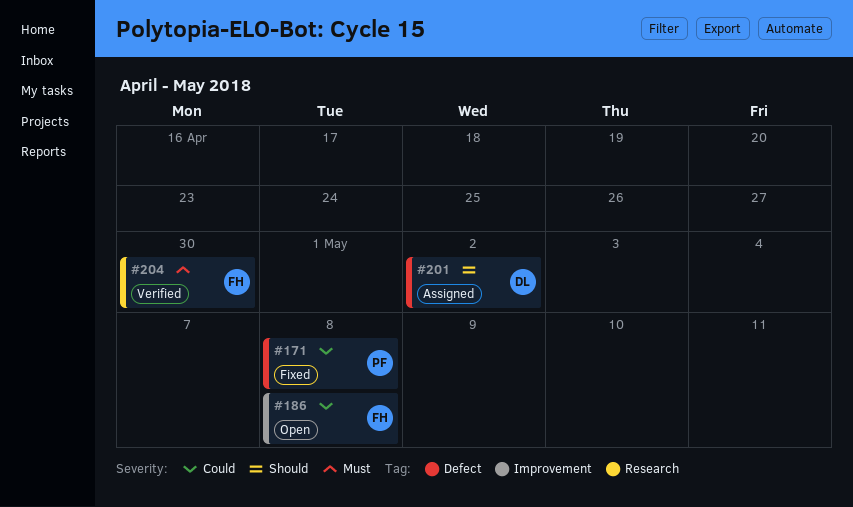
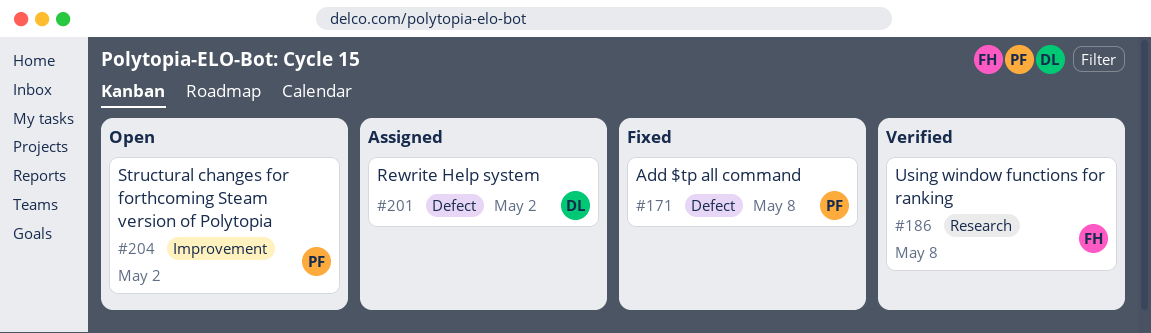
#186, status: Open -> Verified
#186, label: Improvement -> Research
#204, status: Verified -> Open
#204, owner: FH -> PF
#204, label: Research -> Improvement
#204, due: Apr 30 -> May 2

